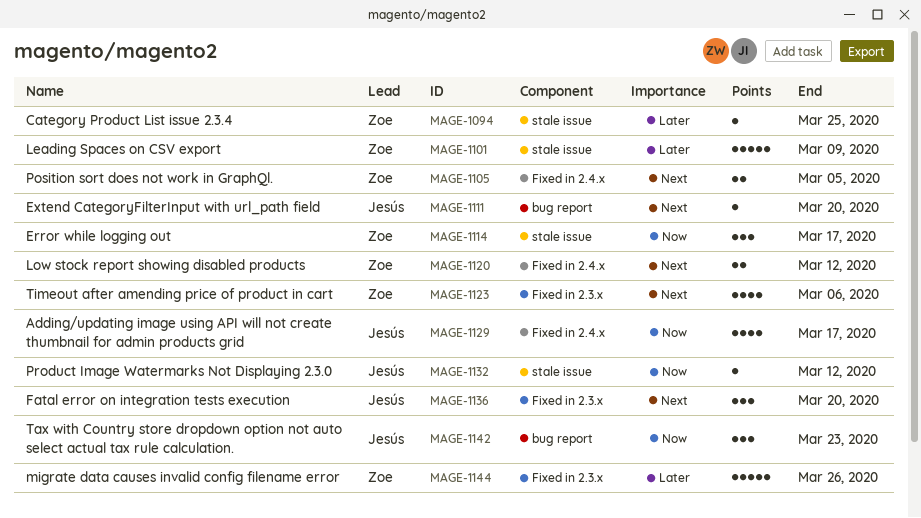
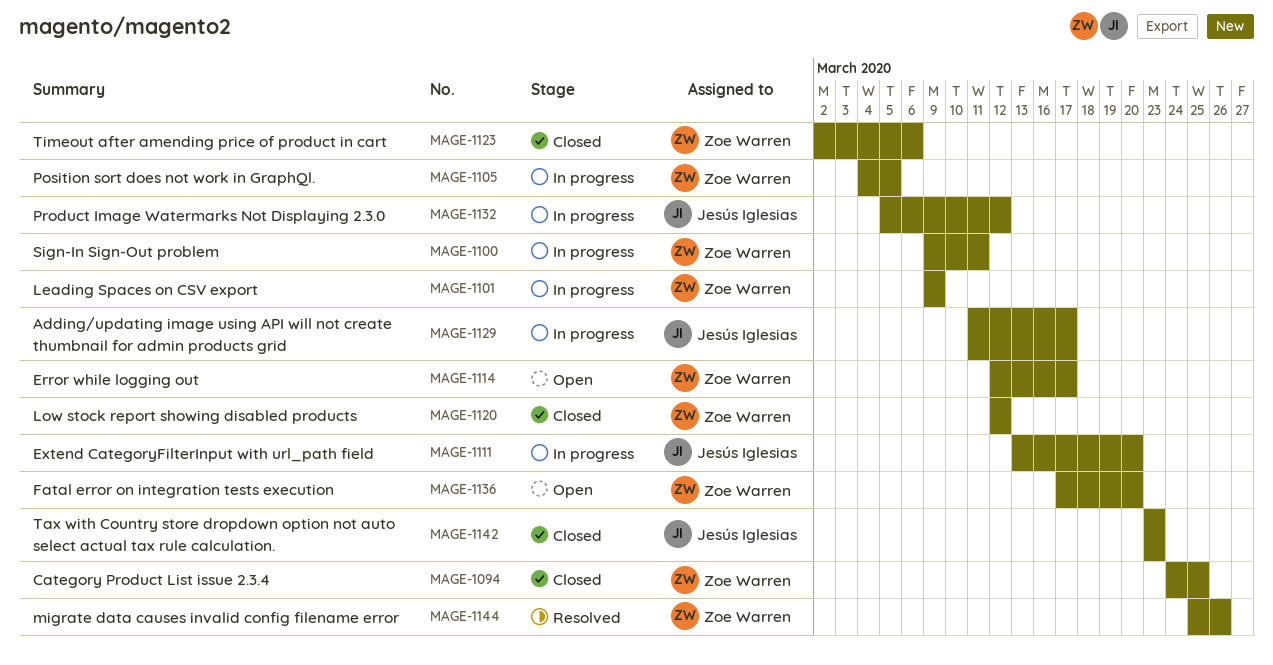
MAGE-1100: none -> present
MAGE-1136, owner: Jesús Iglesias -> Zoe Warren

